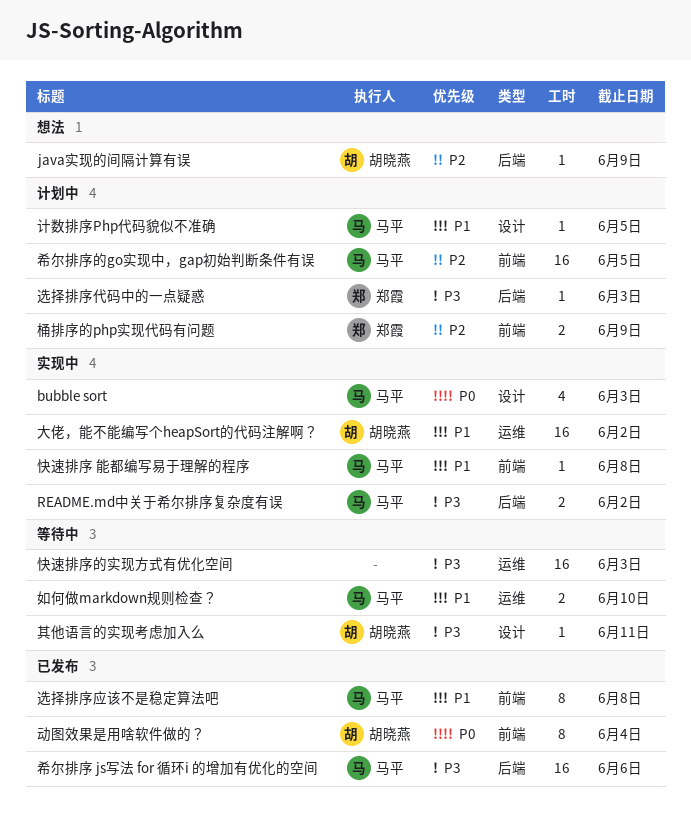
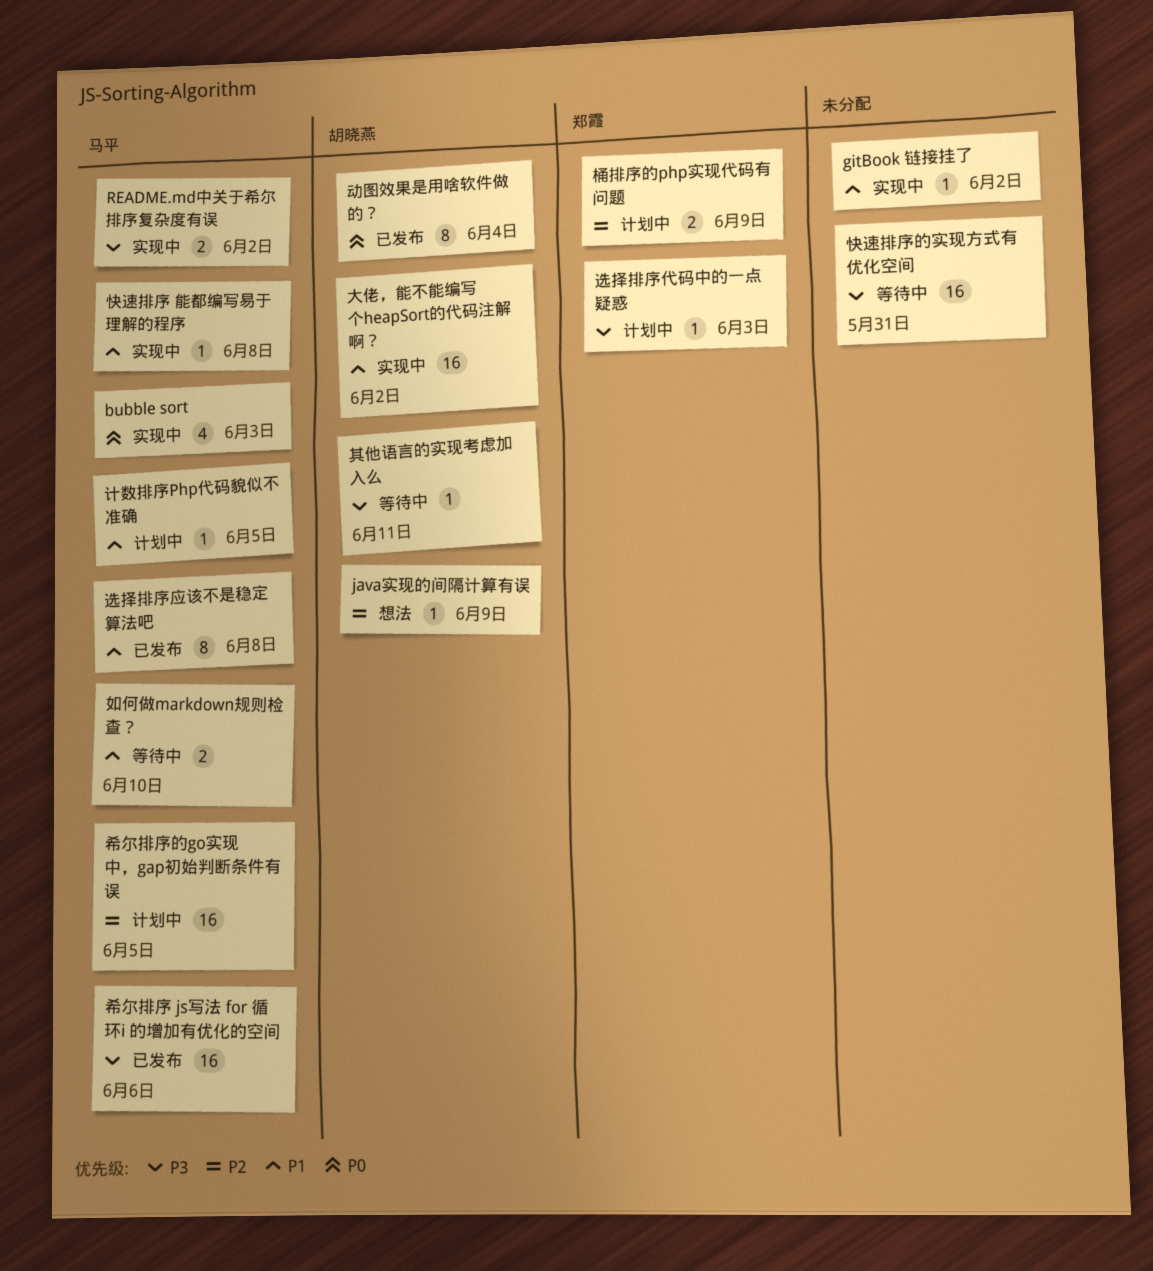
gitBook 链接挂了: none -> present
快速排序的实现方式有优化空间, due: Jun 3 -> May 31

